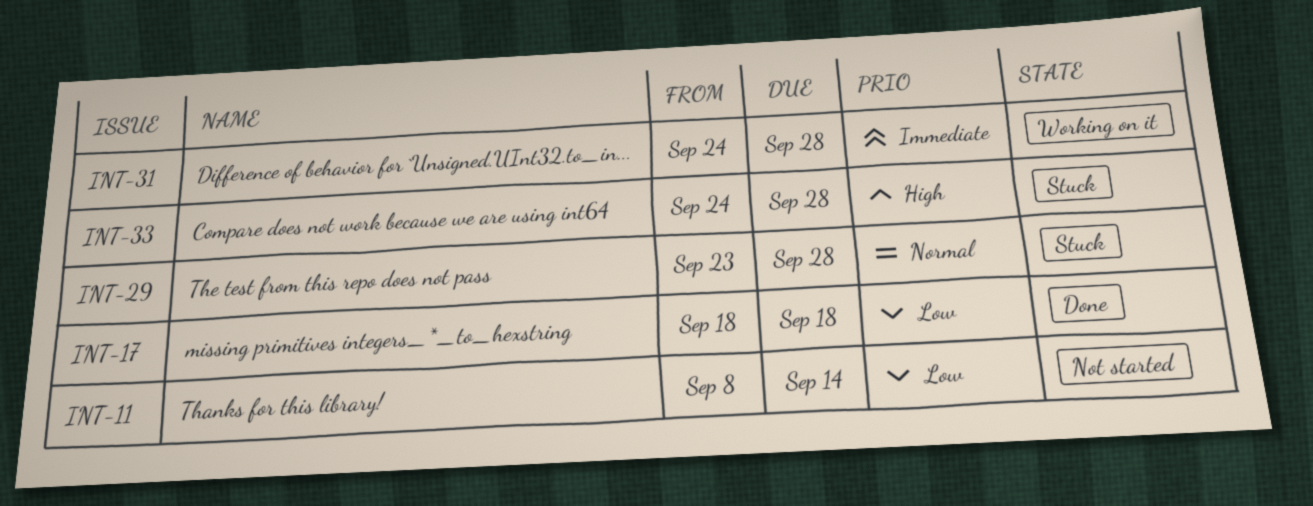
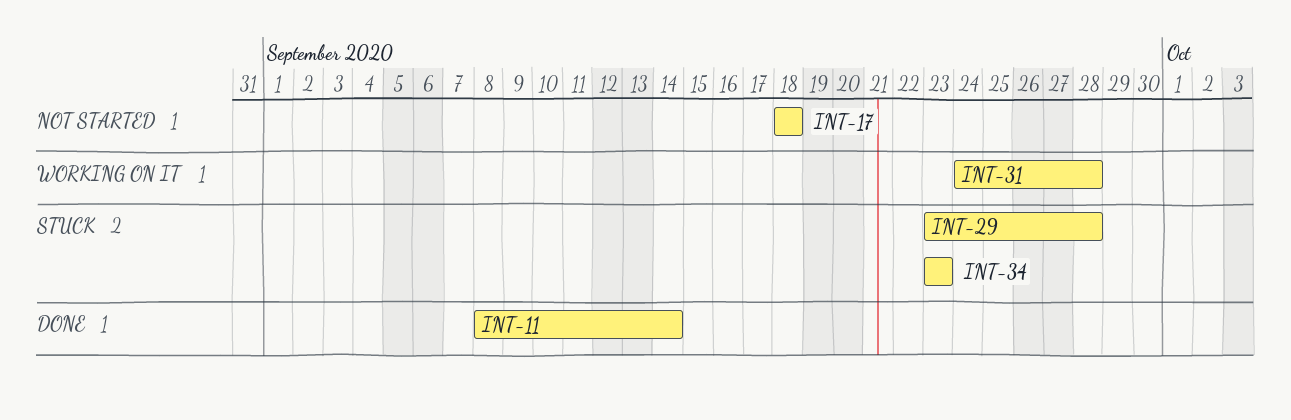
INT-11, status: Not started -> Done
INT-17, status: Done -> Not started
INT-33: present -> none
INT-34: none -> present

